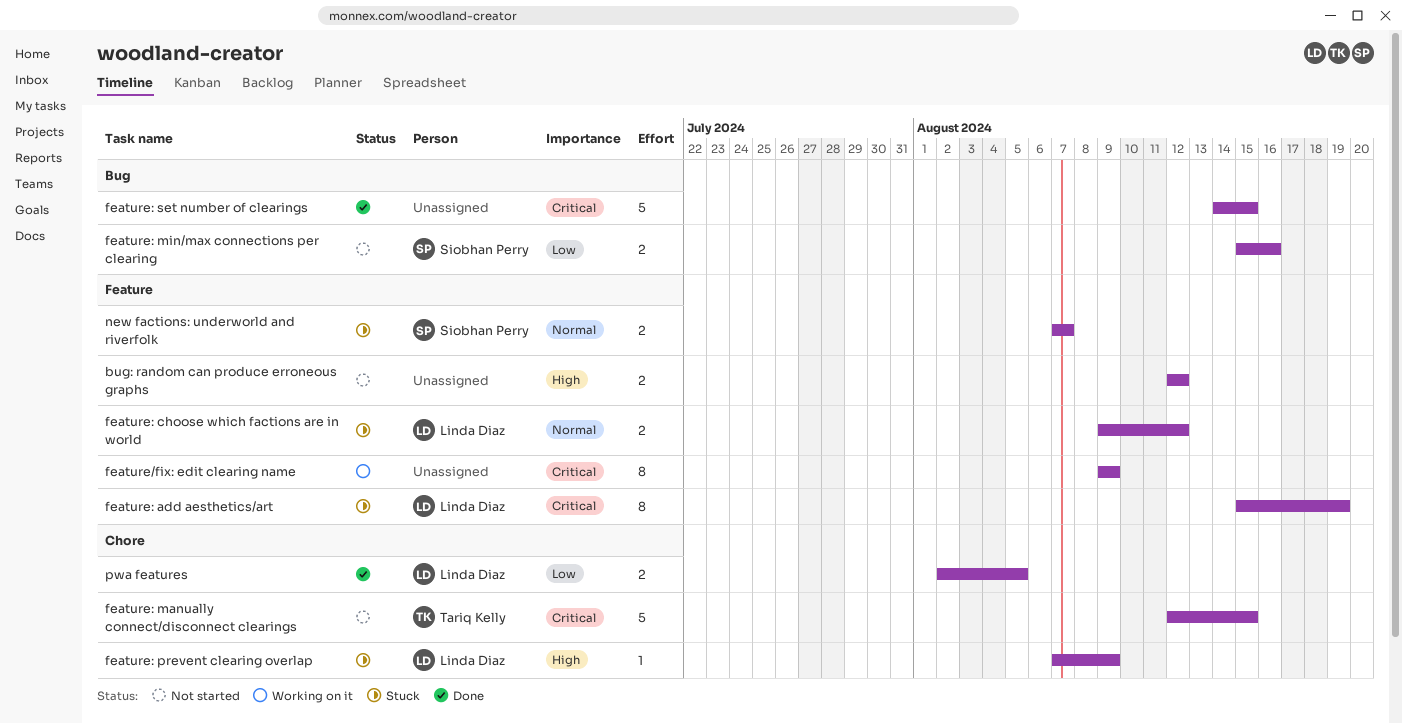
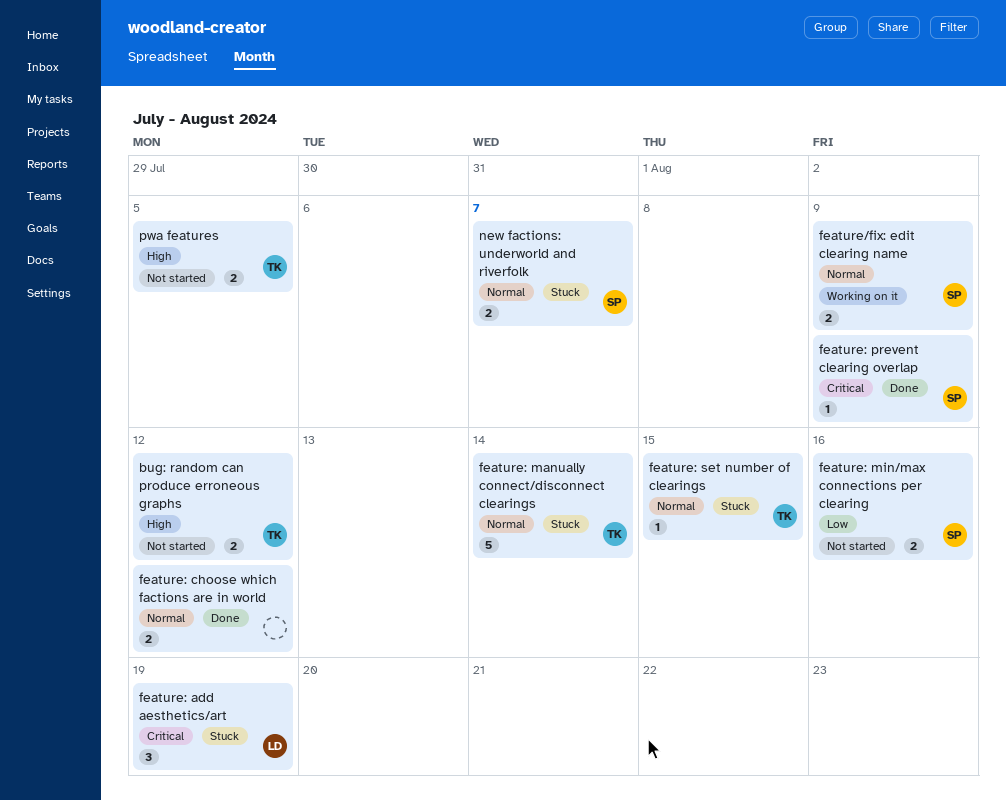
bug: random can produce erroneous graphs, owner: none -> Tariq Kelly
feature/fix: edit clearing name, owner: none -> Siobhan Perry
feature/fix: edit clearing name, priority: Critical -> Normal
feature/fix: edit clearing name, estimate: 8 -> 2
feature: add aesthetics/art, estimate: 8 -> 3
feature: choose which factions are in world, status: Stuck -> Done
feature: choose which factions are in world, owner: Linda Diaz -> none
feature: manually connect/disconnect clearings, status: Not started -> Stuck
feature: manually connect/disconnect clearings, priority: Critical -> Normal
feature: manually connect/disconnect clearings, due: Aug 15 -> Aug 14
feature: prevent clearing overlap, status: Stuck -> Done
feature: prevent clearing overlap, owner: Linda Diaz -> Siobhan Perry
feature: prevent clearing overlap, priority: High -> Critical
feature: set number of clearings, status: Done -> Stuck
feature: set number of clearings, owner: none -> Tariq Kelly
feature: set number of clearings, priority: Critical -> Normal
feature: set number of clearings, estimate: 5 -> 1
pwa features, status: Done -> Not started
pwa features, owner: Linda Diaz -> Tariq Kelly
pwa features, priority: Low -> High

